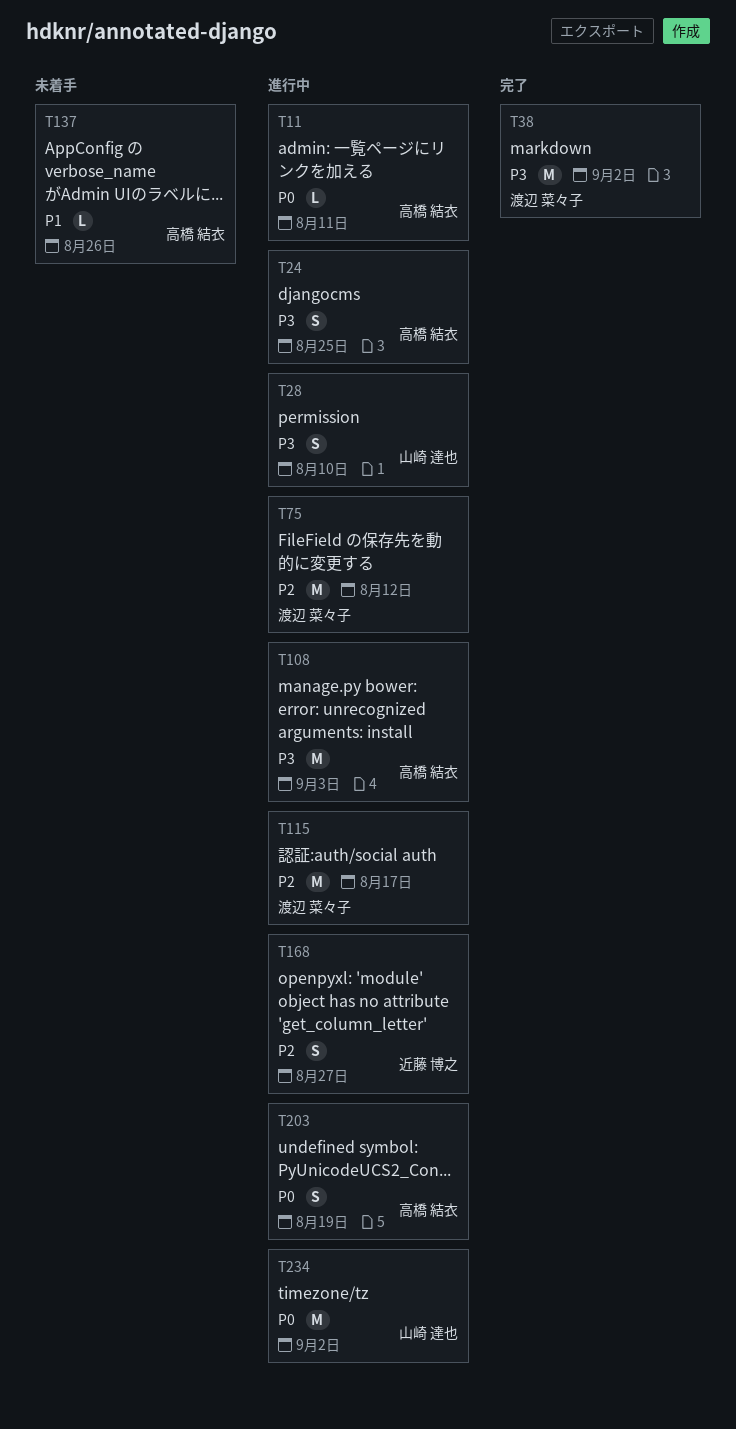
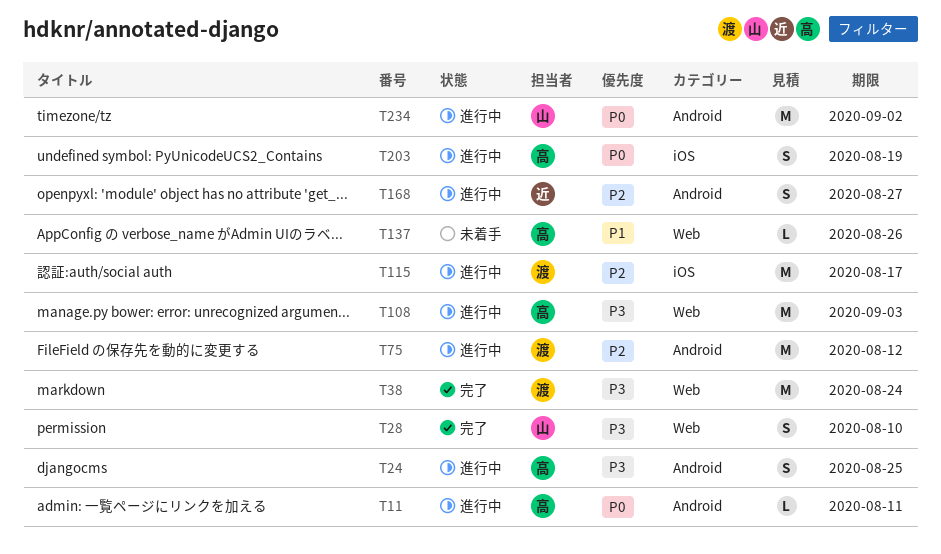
T28, status: 進行中 -> 完了
T38, due: Sep 2 -> Aug 24

